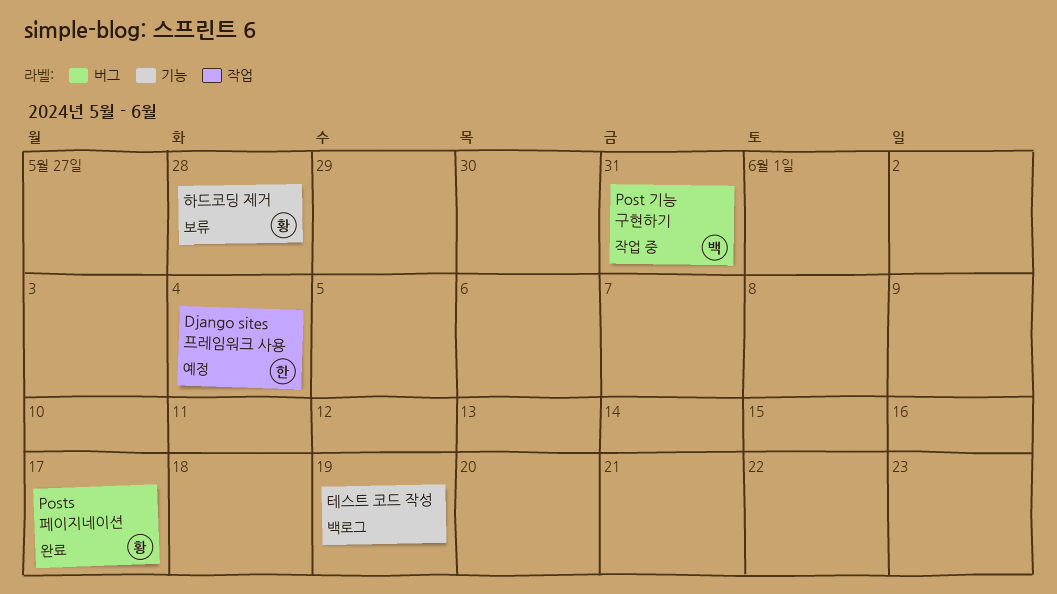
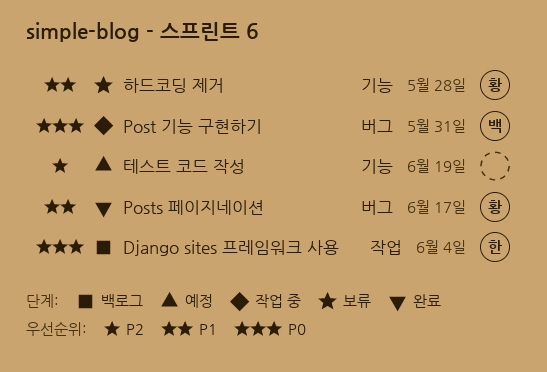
Django sites 프레임워크 사용, status: 예정 -> 백로그
테스트 코드 작성, status: 백로그 -> 예정

